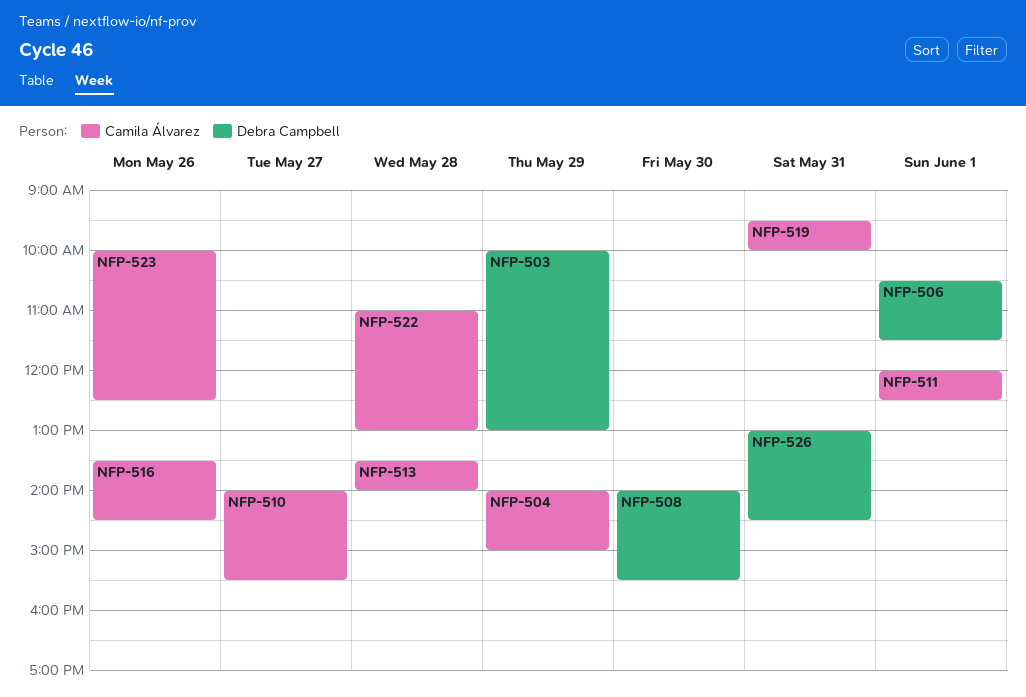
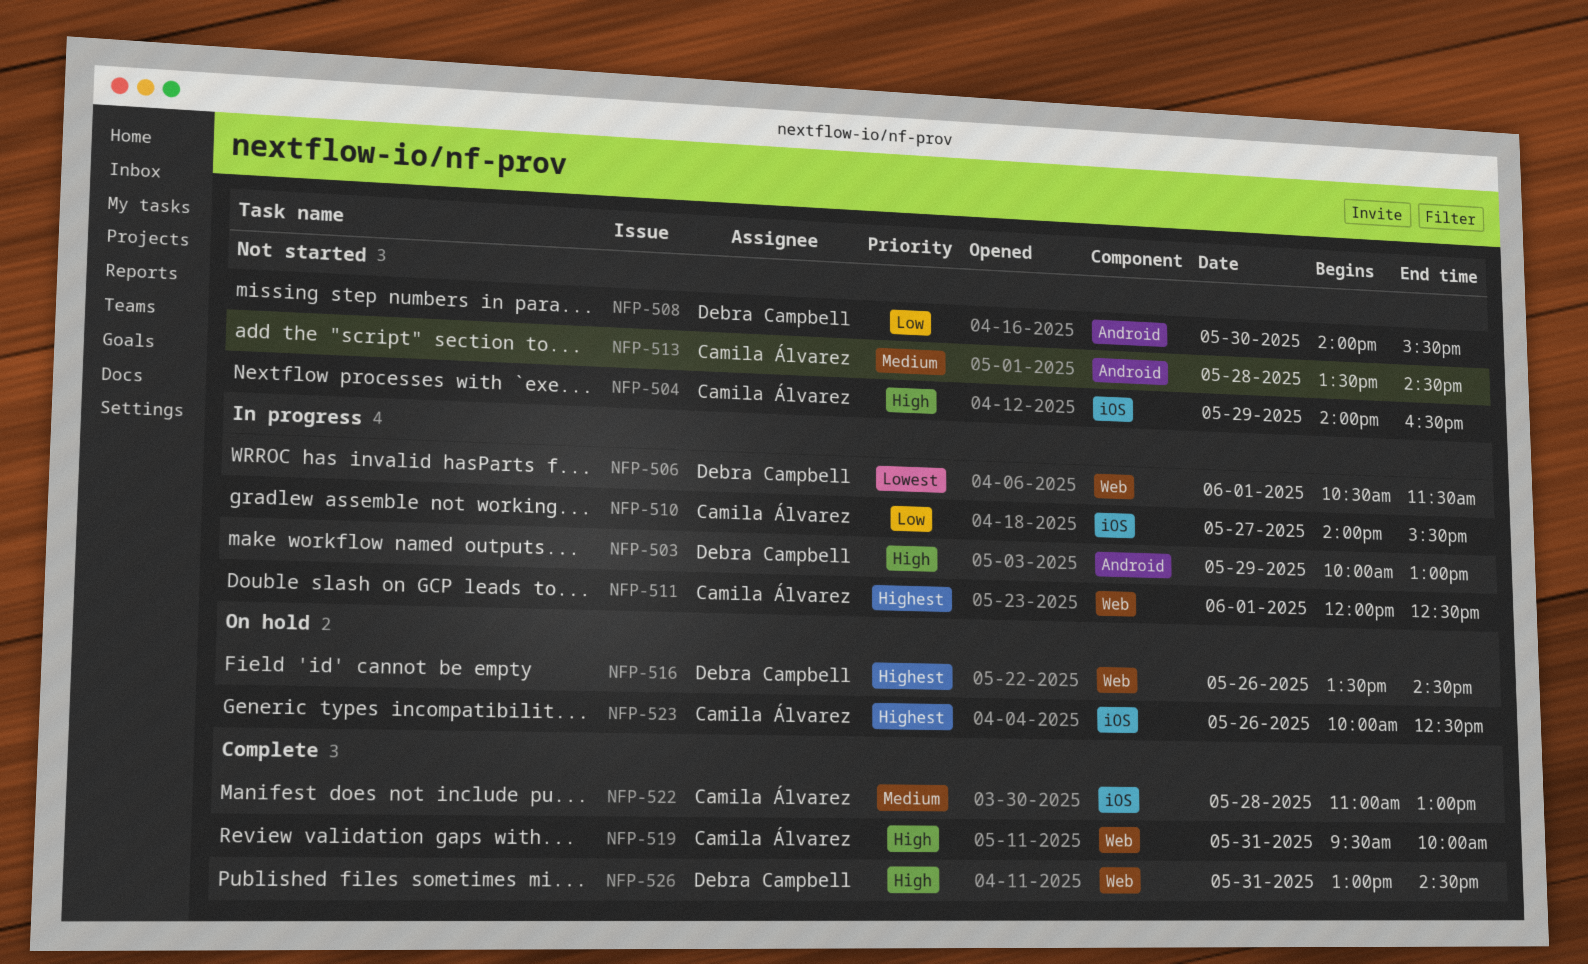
NFP-504, ends: 15:00 -> 16:30
NFP-513, ends: 14:00 -> 14:30
NFP-516, owner: Camila Álvarez -> Debra Campbell

